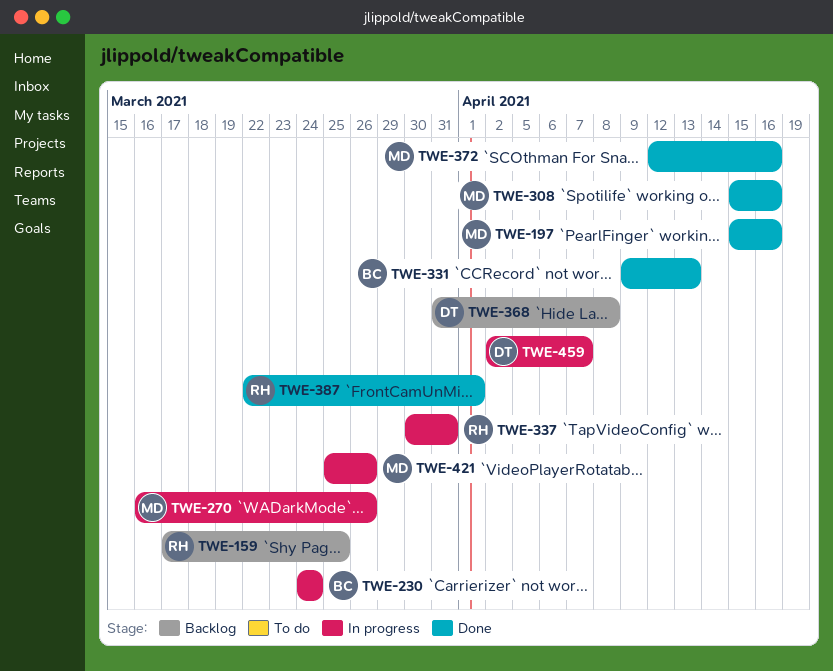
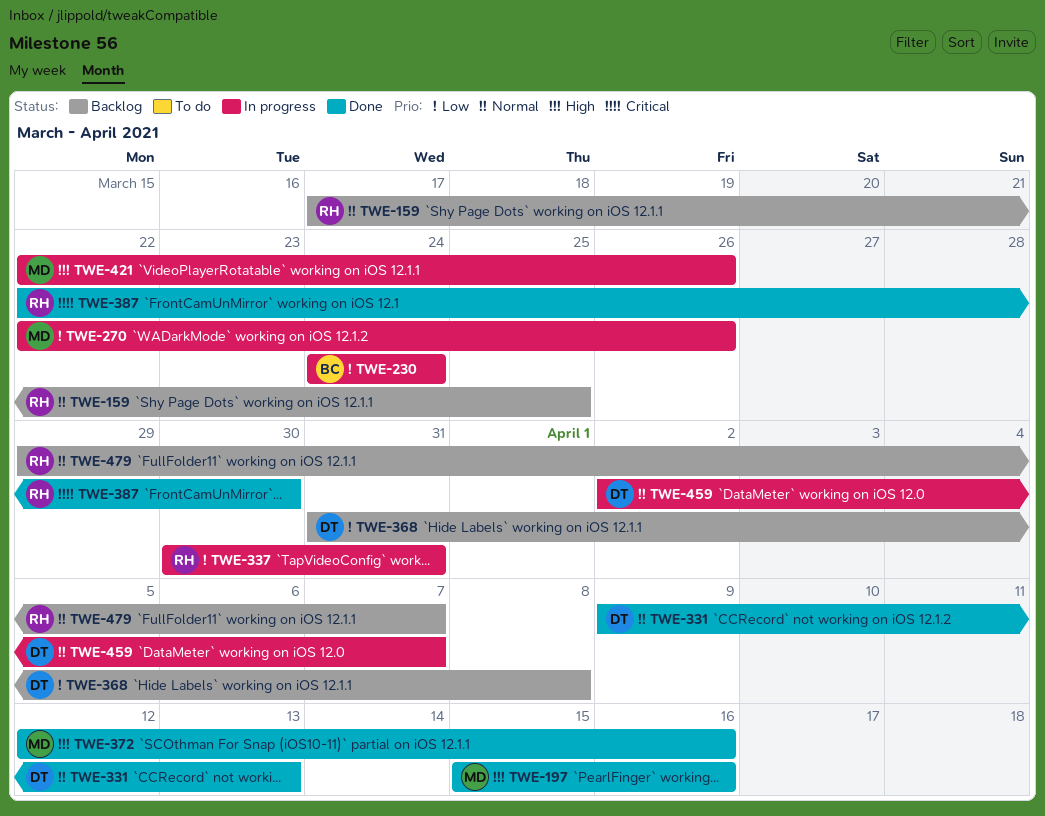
TWE-270, start: Mar 16 -> Mar 22
TWE-308: present -> none
TWE-331, owner: BC -> DT
TWE-387, due: Apr 1 -> Mar 30
TWE-421, start: Mar 25 -> Mar 22
TWE-479: none -> present

